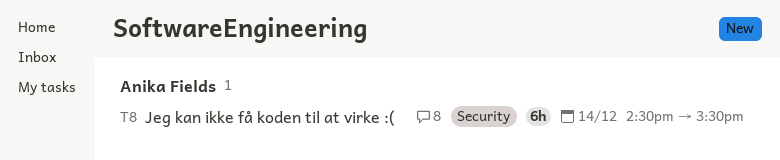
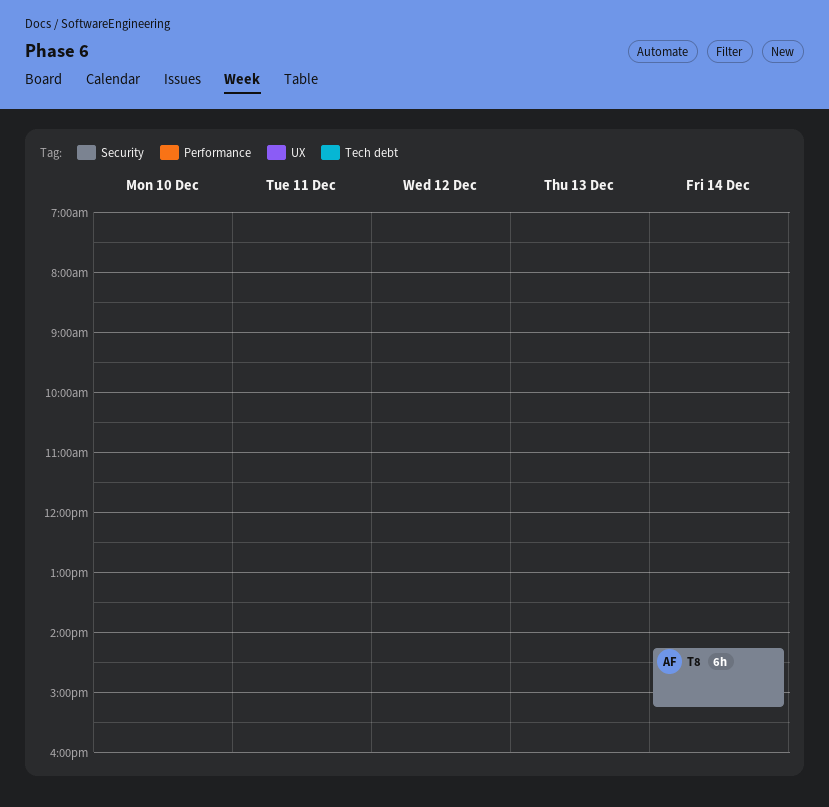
T8, begins: 14:30 -> 14:15
T8, ends: 15:30 -> 15:15

